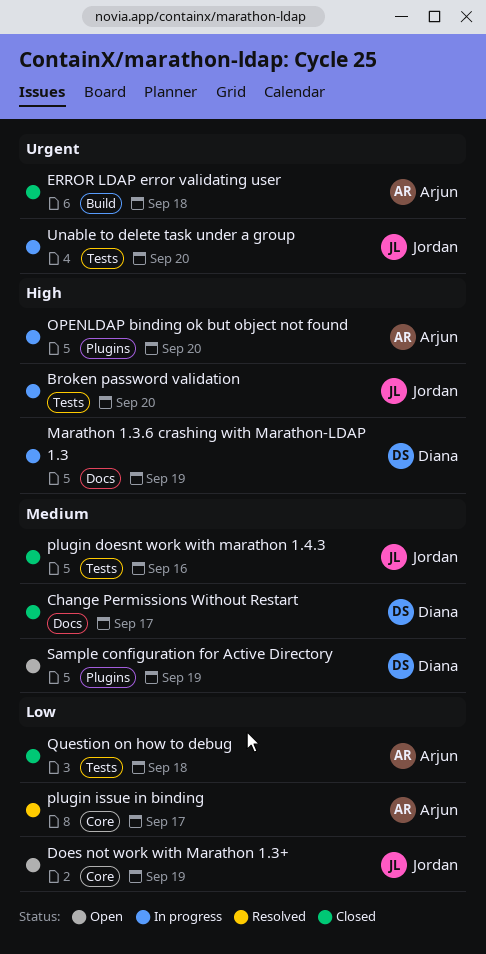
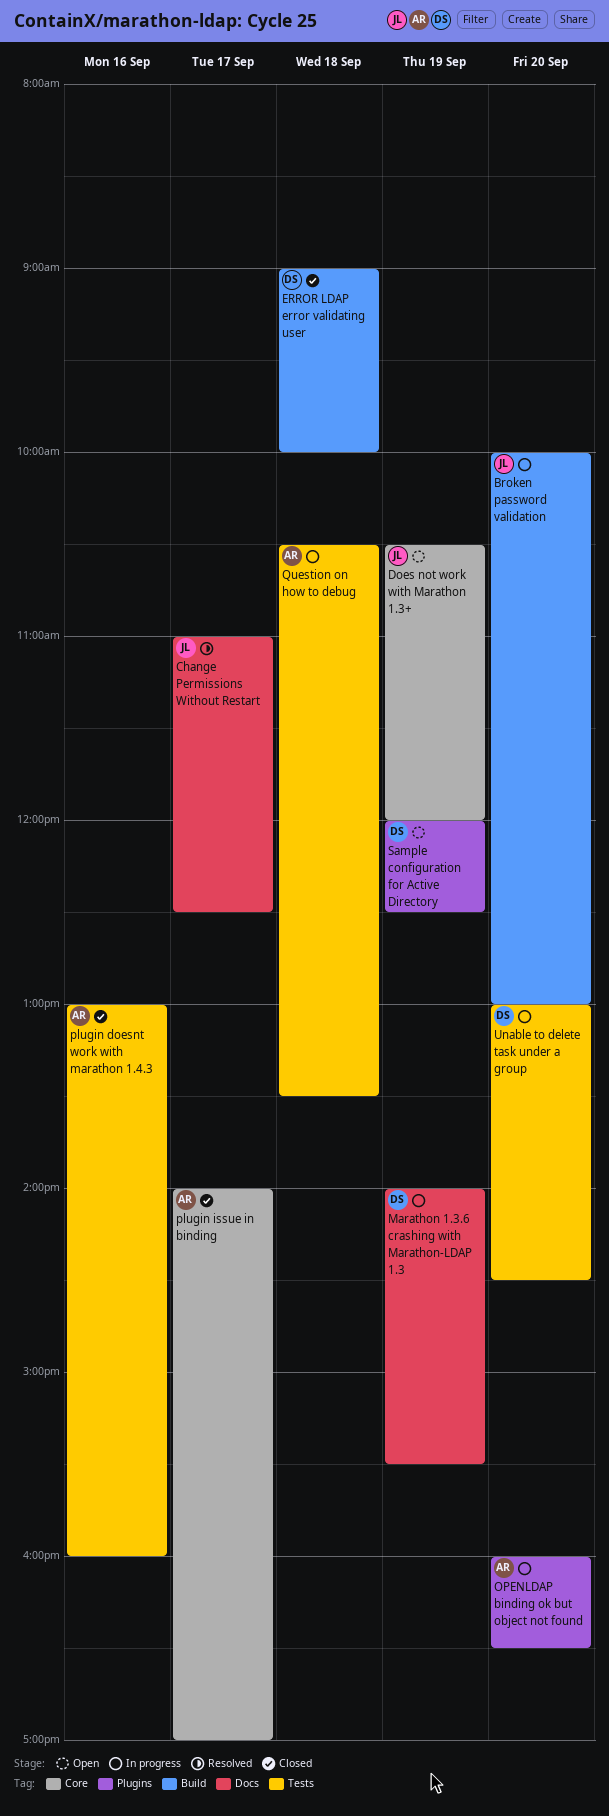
Broken password validation, label: Tests -> Build
Change Permissions Without Restart, status: Closed -> Resolved
Change Permissions Without Restart, owner: Diana -> Jordan
ERROR LDAP error validating user, owner: Arjun -> Diana
plugin doesnt work with marathon 1.4.3, owner: Jordan -> Arjun
plugin issue in binding, status: Resolved -> Closed
Question on how to debug, status: Closed -> In progress
Unable to delete task under a group, owner: Jordan -> Diana

